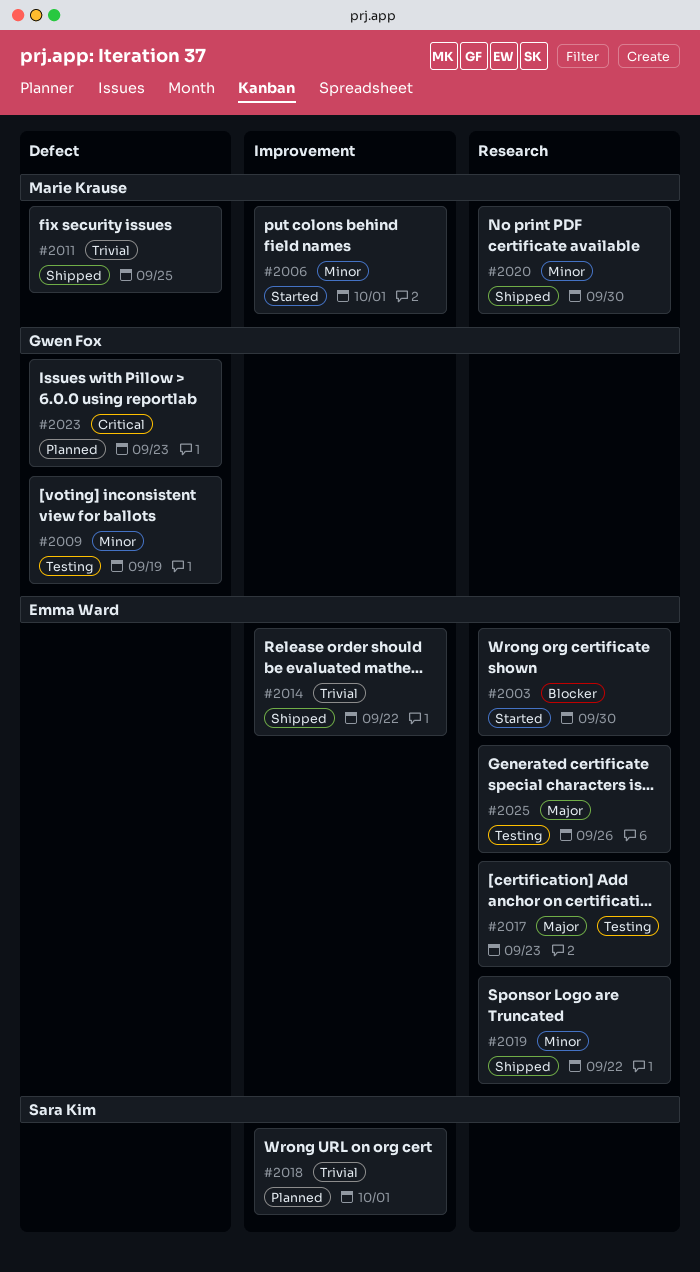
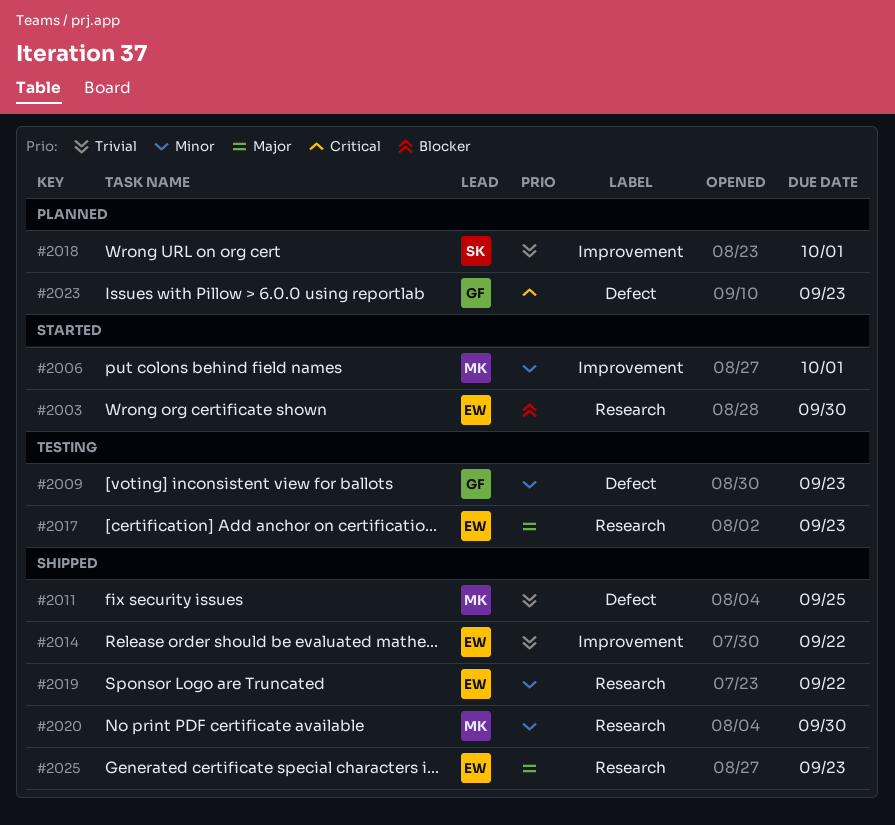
#2009, due: Sep 19 -> Sep 23
#2025, status: Testing -> Shipped
#2025, due: Sep 26 -> Sep 23

